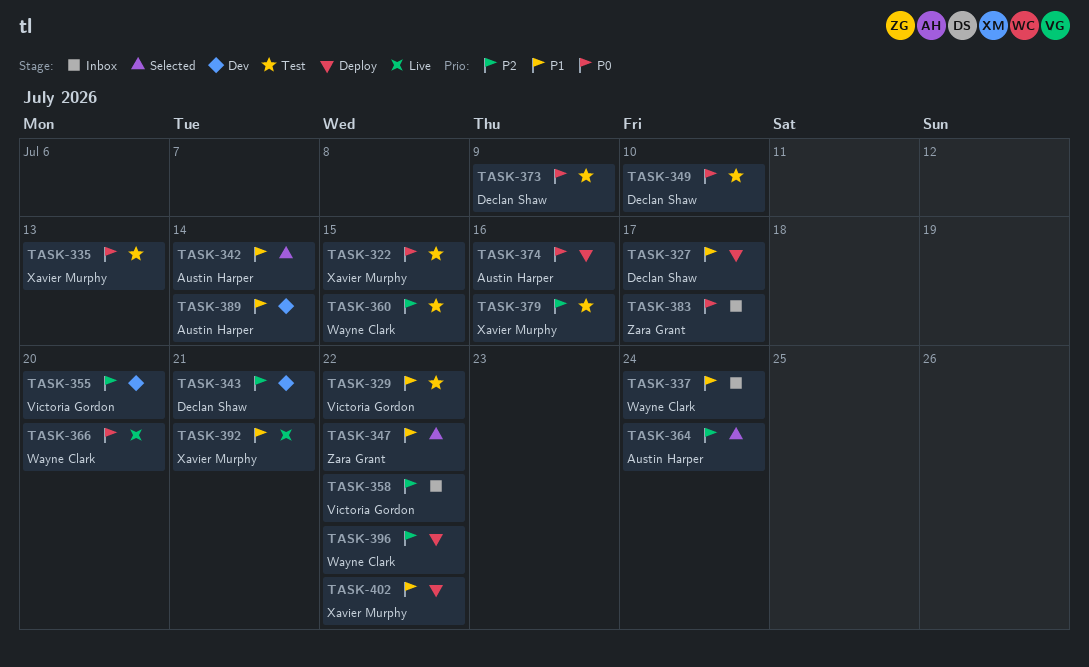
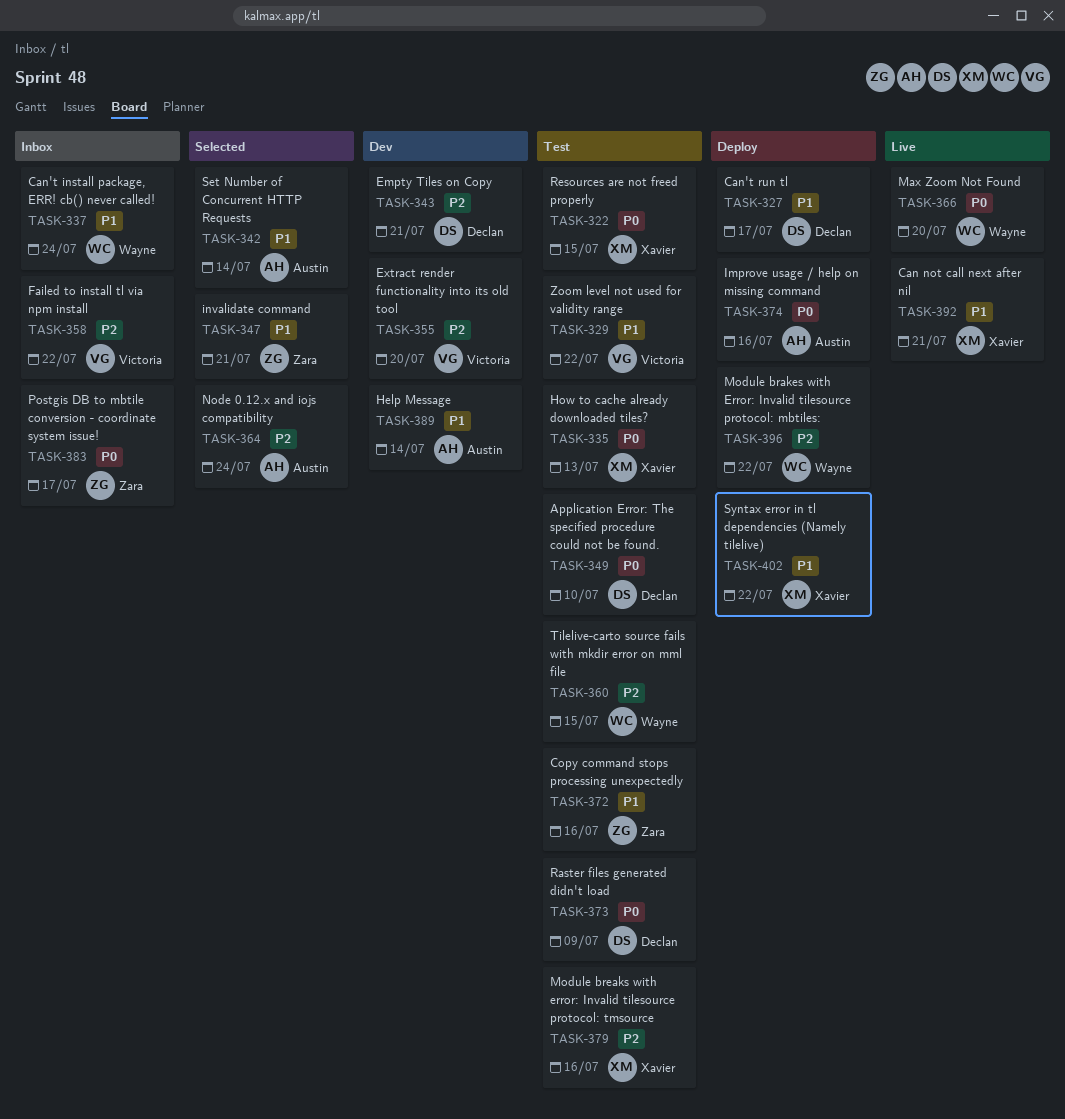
TASK-347, due: Jul 22 -> Jul 21
TASK-372: none -> present

